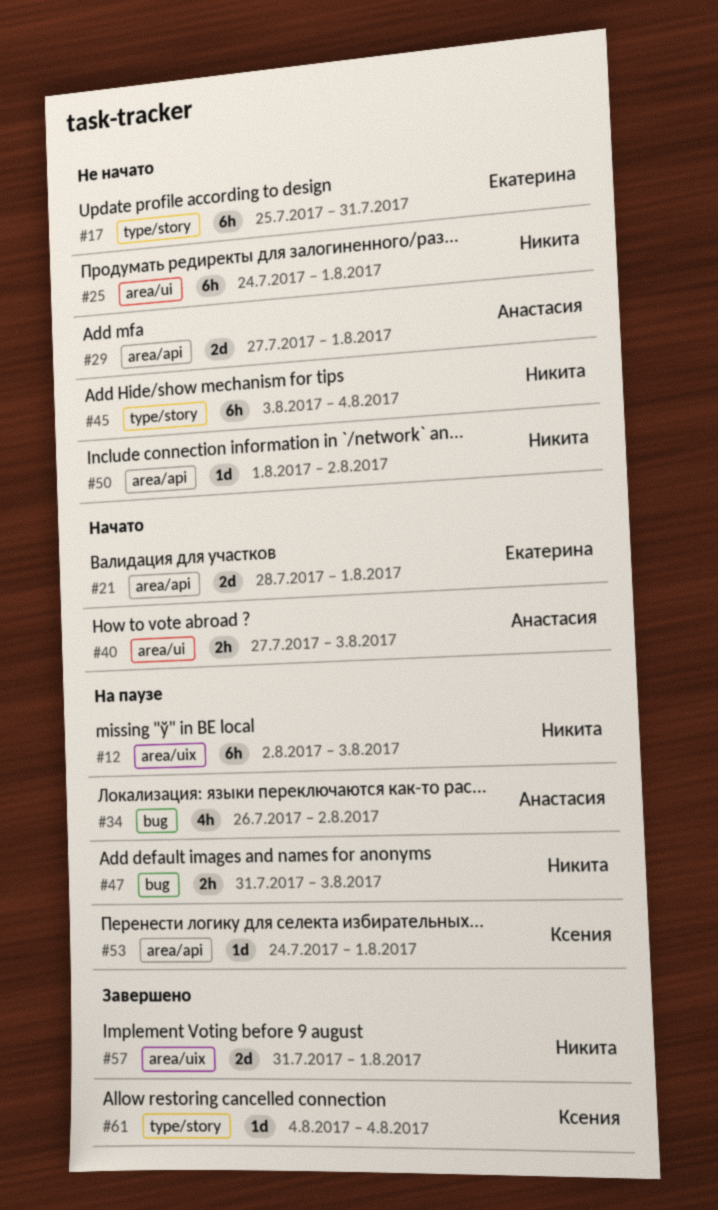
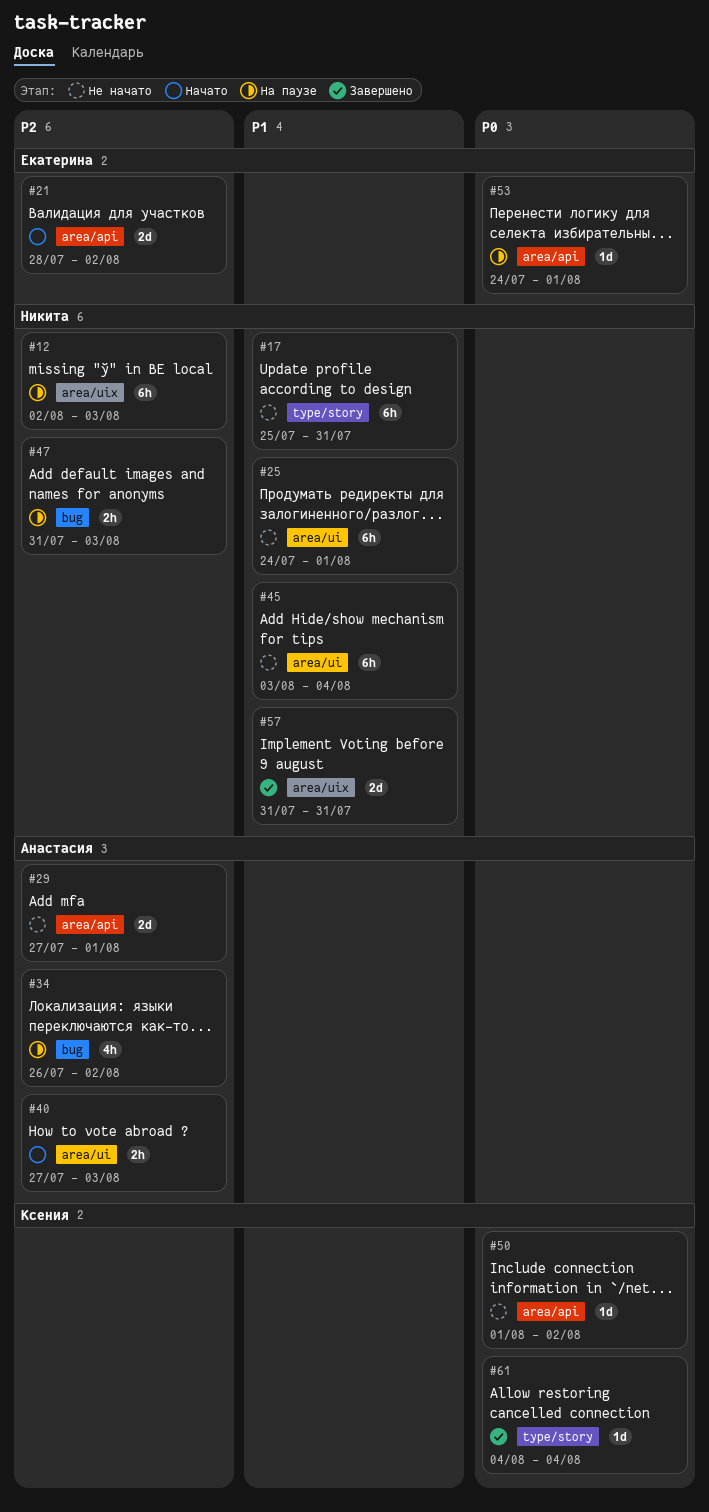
#17, owner: Екатерина -> Никита
#21, due: Aug 1 -> Aug 2
#45, label: type/story -> area/ui
#50, owner: Никита -> Ксения
#53, owner: Ксения -> Екатерина
#57, due: Aug 1 -> Jul 31

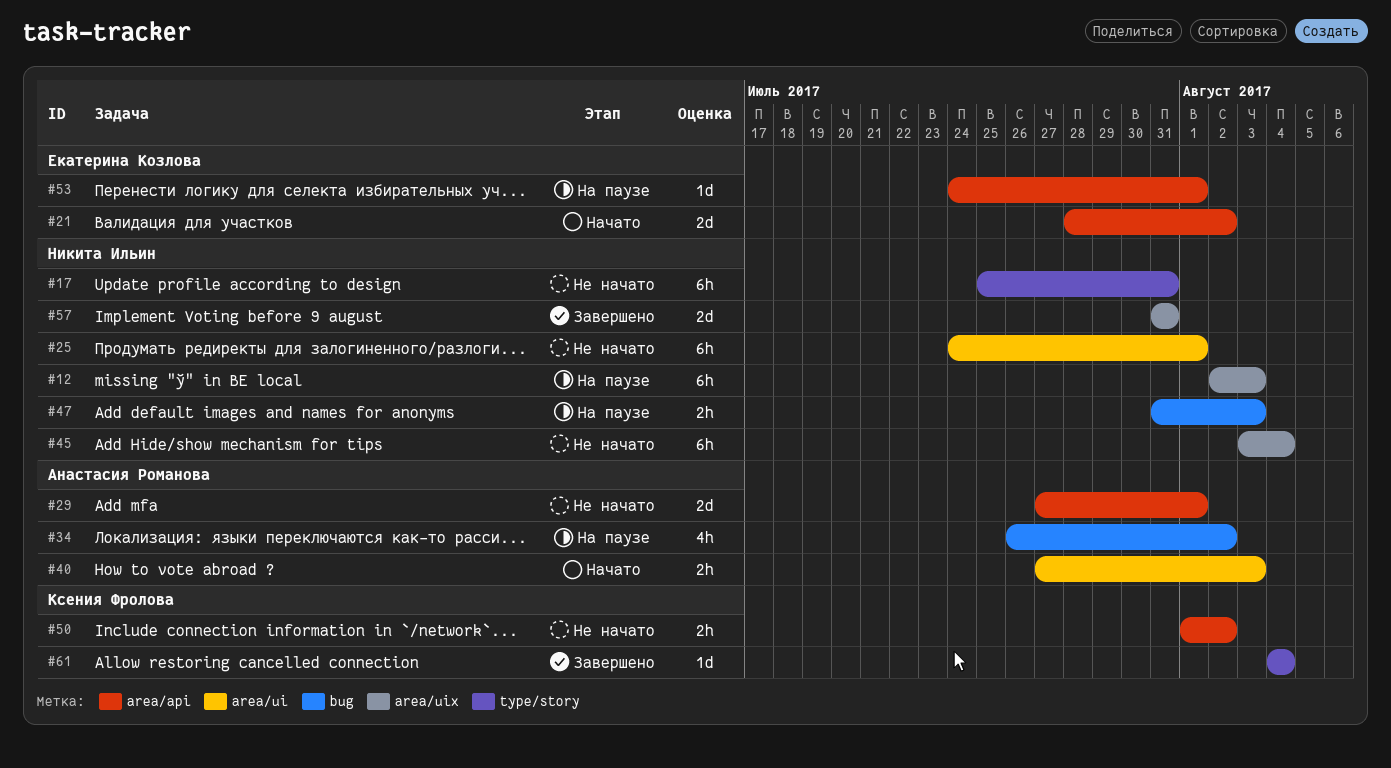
#45, label: area/ui -> area/uix
#50, estimate: 1d -> 2h

